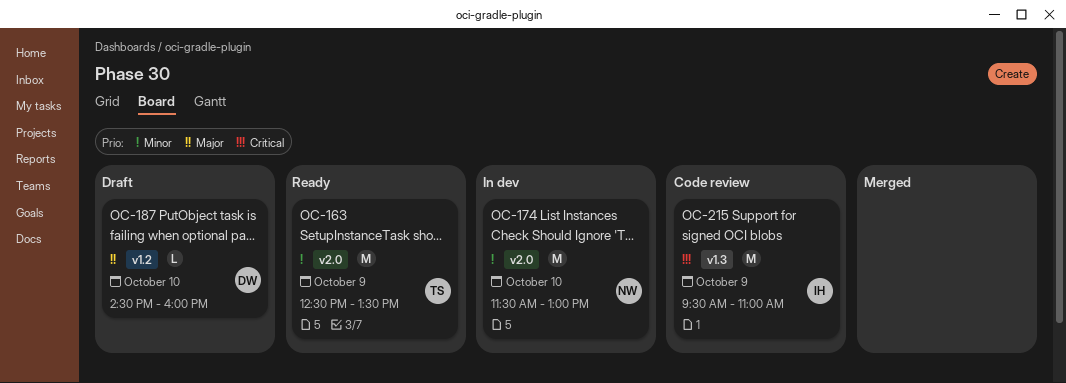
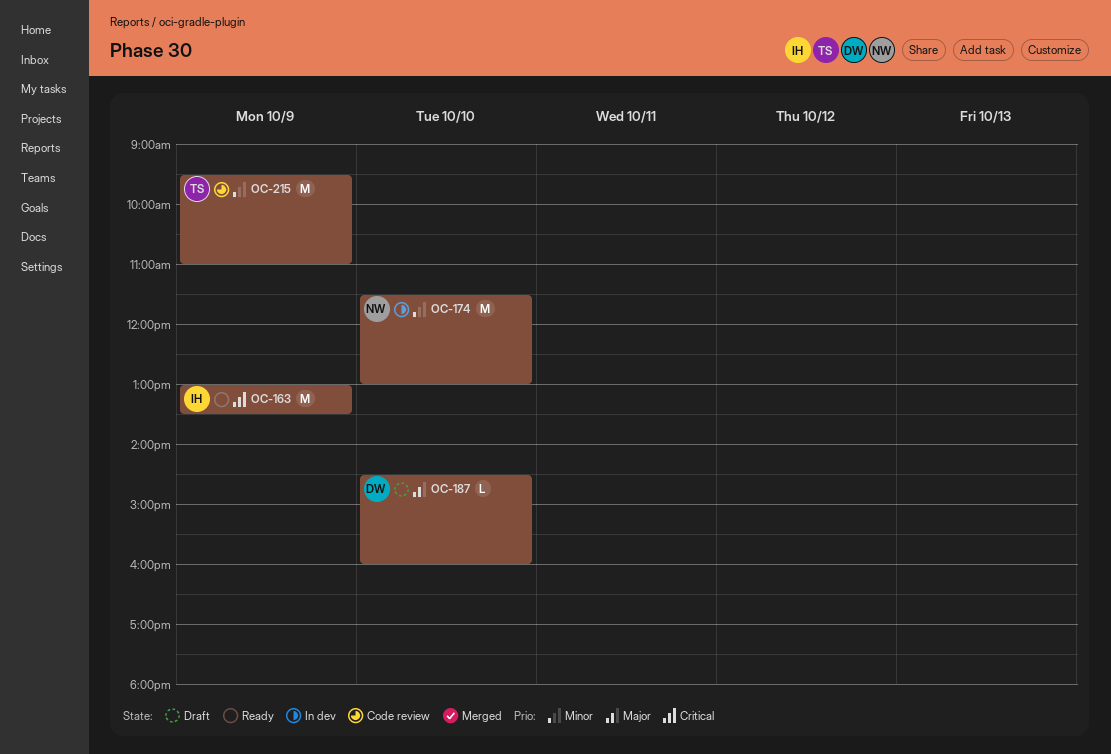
OC-163, owner: TS -> IH
OC-163, priority: Minor -> Critical
OC-163, begins: 12:30 -> 13:00
OC-215, owner: IH -> TS
OC-215, priority: Critical -> Minor

